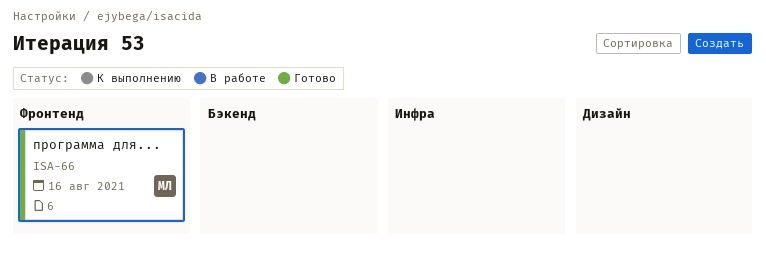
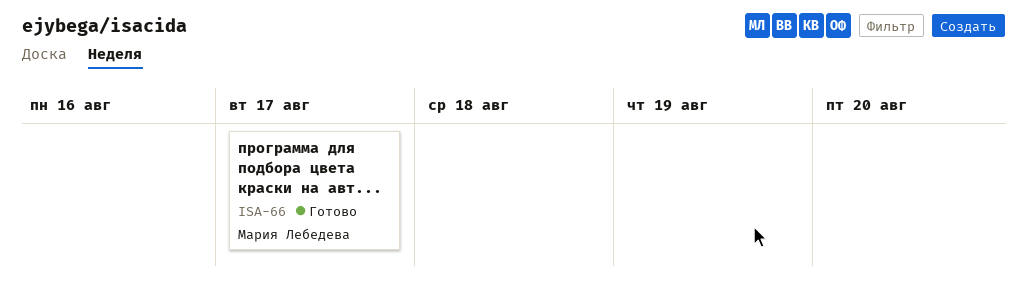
ISA-66, due: Aug 16 -> Aug 17

